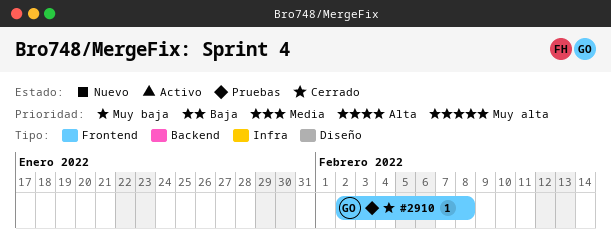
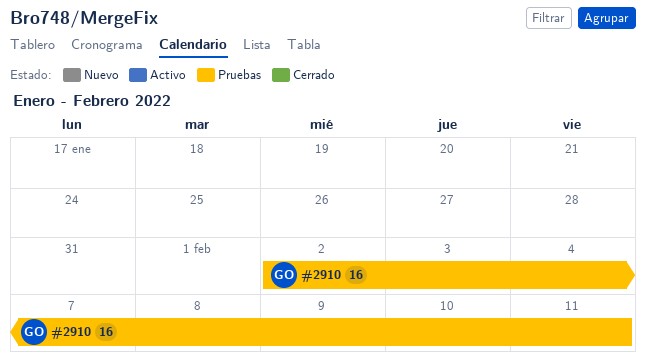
#2910, estimate: 1 -> 16
#2910, due: Feb 8 -> Feb 11

